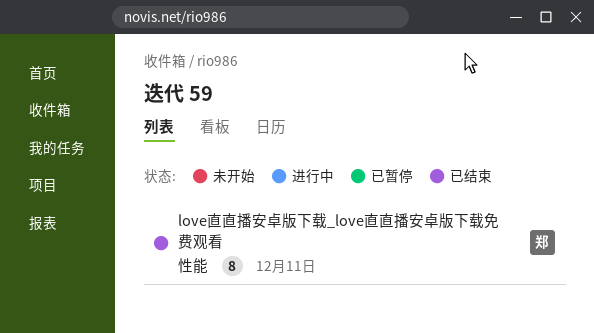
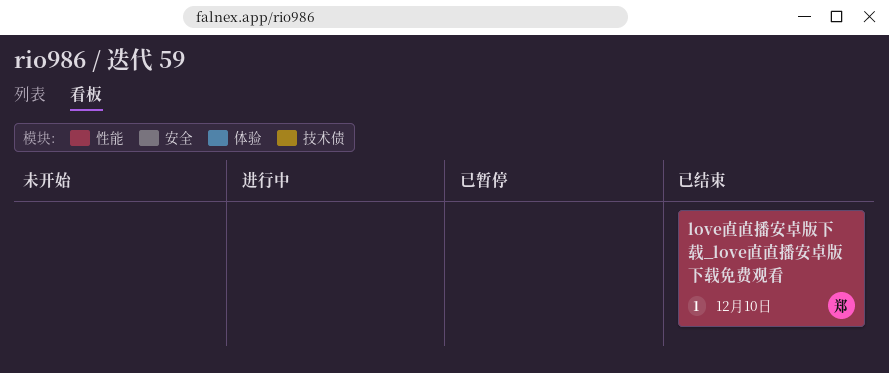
love直直播安卓版下载_love直直播安卓版下载免费观看, estimate: 8 -> 1
love直直播安卓版下载_love直直播安卓版下载免费观看, due: Dec 11 -> Dec 10

